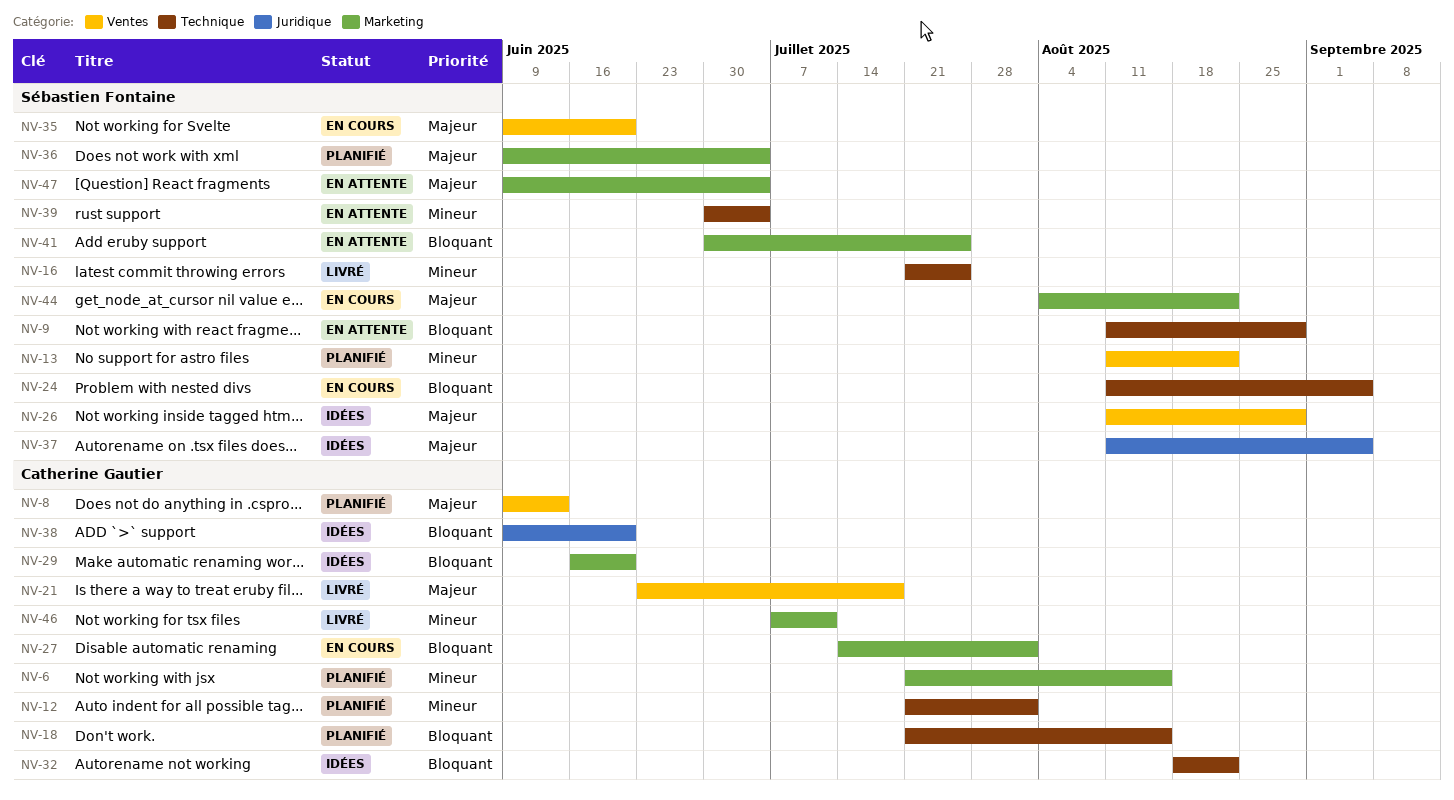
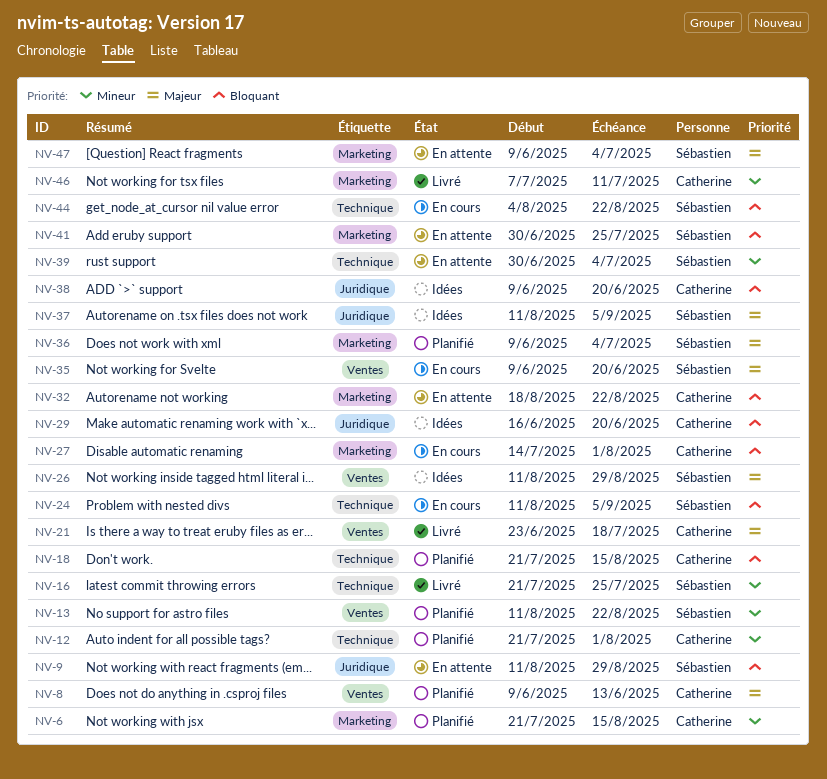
NV-9, label: Technique -> Juridique
NV-29, label: Marketing -> Juridique
NV-32, status: Idées -> En attente
NV-32, label: Technique -> Marketing
NV-44, priority: Majeur -> Bloquant
NV-44, label: Marketing -> Technique

